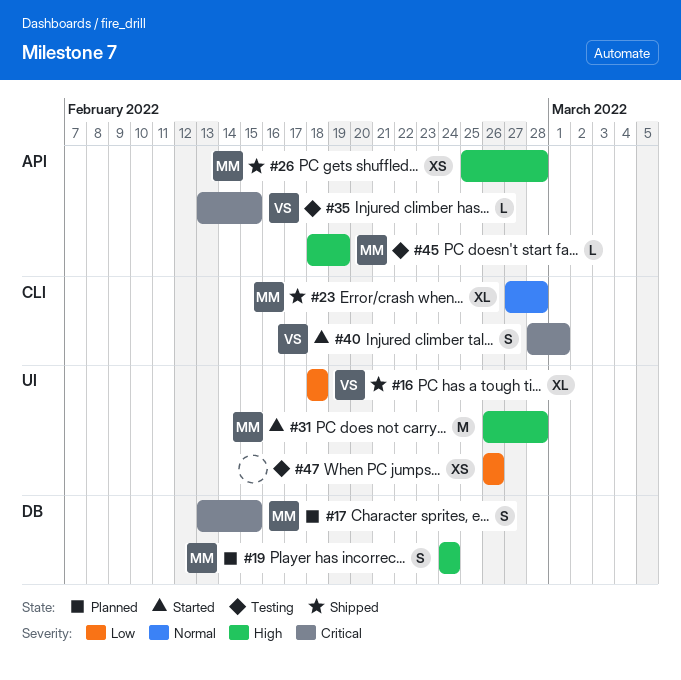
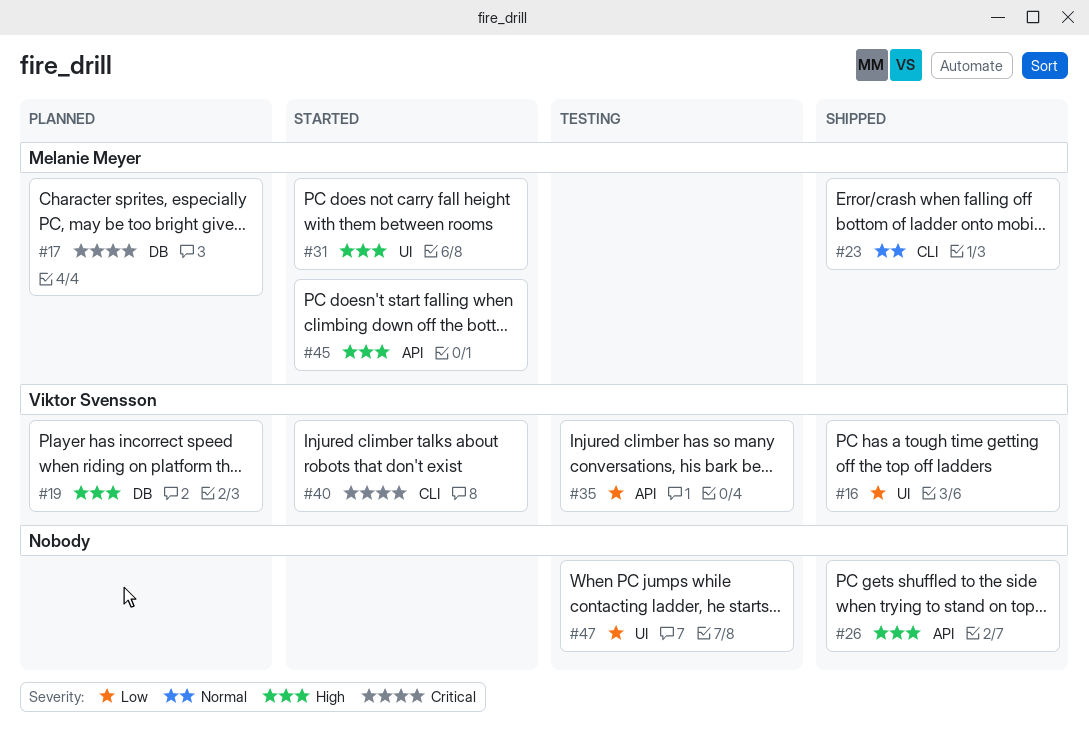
#19, owner: Melanie Meyer -> Viktor Svensson
#26, owner: Melanie Meyer -> none
#35, priority: Critical -> Low
#45, status: Testing -> Started

